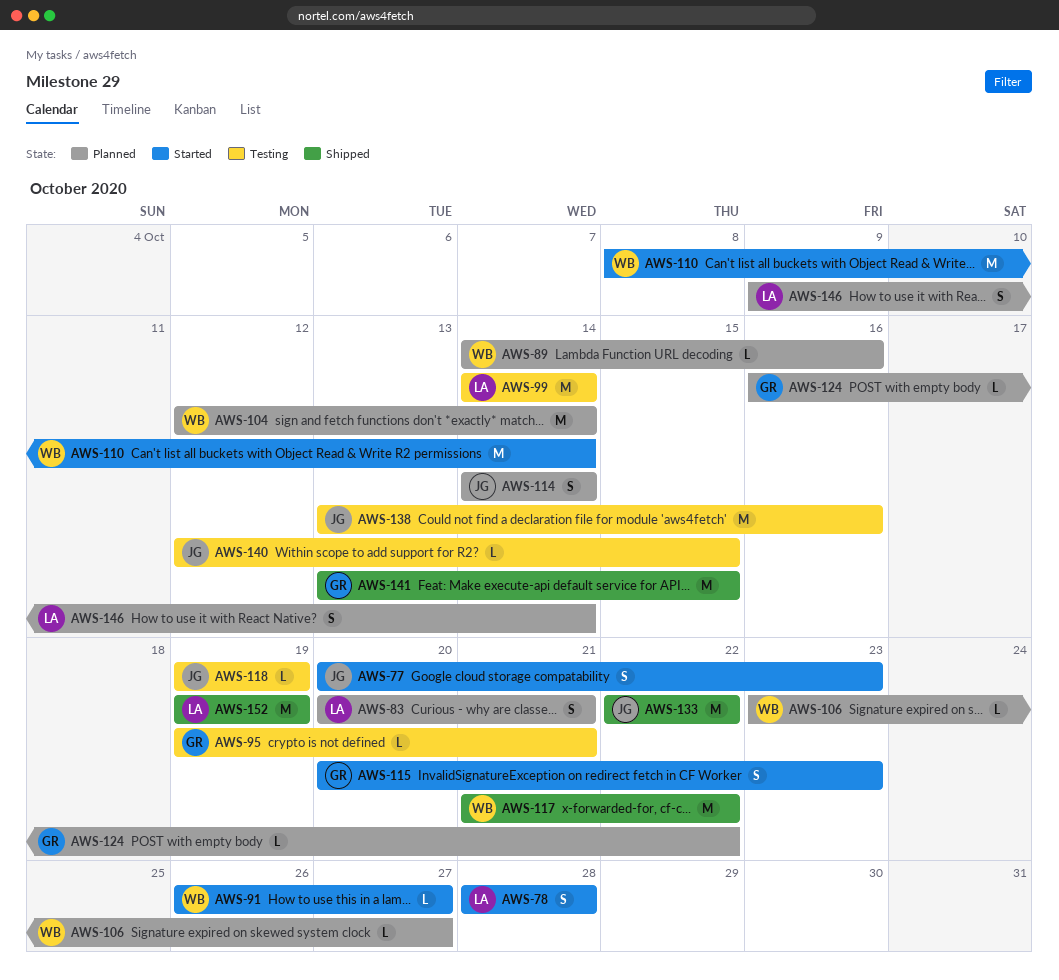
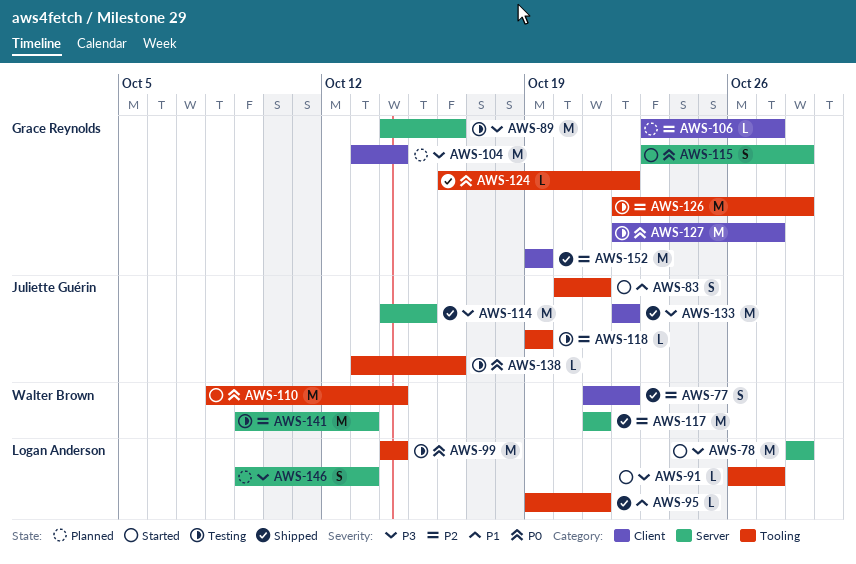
AWS-77, status: Started -> Shipped
AWS-77, owner: Juliette Guérin -> Walter Brown
AWS-77, start: Oct 20 -> Oct 21
AWS-77, due: Oct 23 -> Oct 22
AWS-78, estimate: S -> M
AWS-83, status: Planned -> Started
AWS-83, owner: Logan Anderson -> Juliette Guérin
AWS-89, status: Planned -> Testing
AWS-89, owner: Walter Brown -> Grace Reynolds
AWS-89, estimate: L -> M
AWS-91, owner: Walter Brown -> Logan Anderson
AWS-95, status: Testing -> Shipped
AWS-95, owner: Grace Reynolds -> Logan Anderson
AWS-104, owner: Walter Brown -> Grace Reynolds
AWS-104, start: Oct 12 -> Oct 13
AWS-106, owner: Walter Brown -> Grace Reynolds
AWS-114, status: Planned -> Shipped
AWS-114, estimate: S -> M
AWS-114, due: Oct 14 -> Oct 15
AWS-115, start: Oct 20 -> Oct 23
AWS-115, due: Oct 23 -> Oct 28
AWS-117, due: Oct 22 -> Oct 21
AWS-124, status: Planned -> Shipped
AWS-126: none -> present
AWS-127: none -> present
AWS-138, estimate: M -> L
AWS-140: present -> none
AWS-141, status: Shipped -> Testing
AWS-141, owner: Grace Reynolds -> Walter Brown
AWS-141, start: Oct 13 -> Oct 9
AWS-141, due: Oct 15 -> Oct 13
AWS-146, due: Oct 14 -> Oct 13
AWS-152, owner: Logan Anderson -> Grace Reynolds

